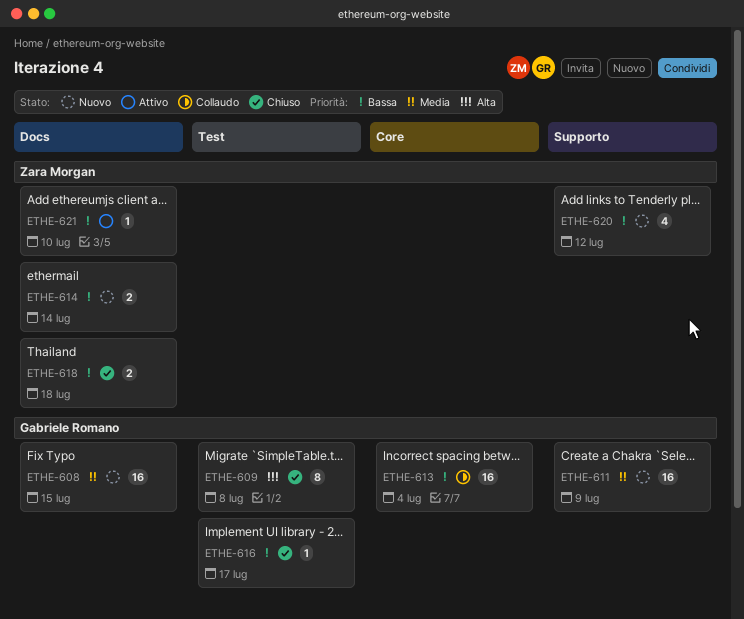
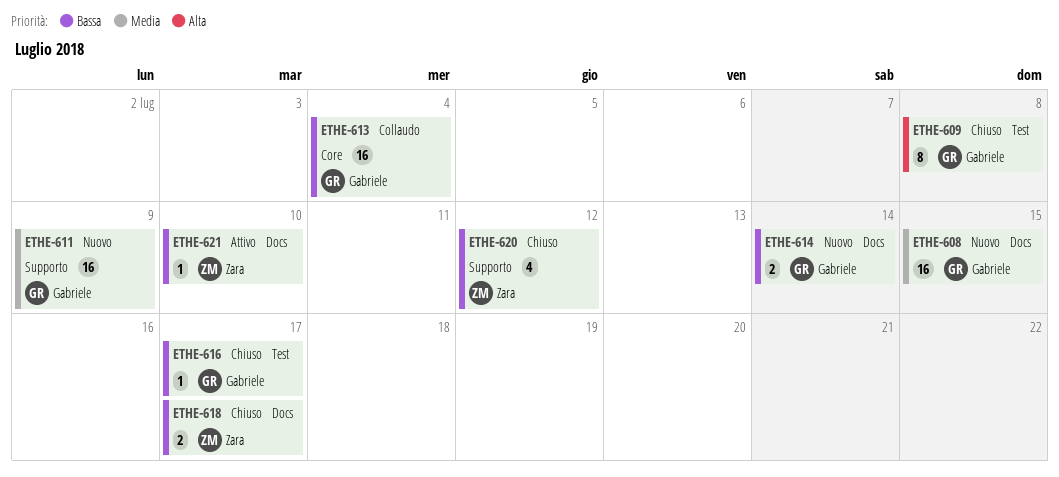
ETHE-614, owner: Zara Morgan -> Gabriele Romano
ETHE-618, due: Jul 18 -> Jul 17
ETHE-620, status: Nuovo -> Chiuso

